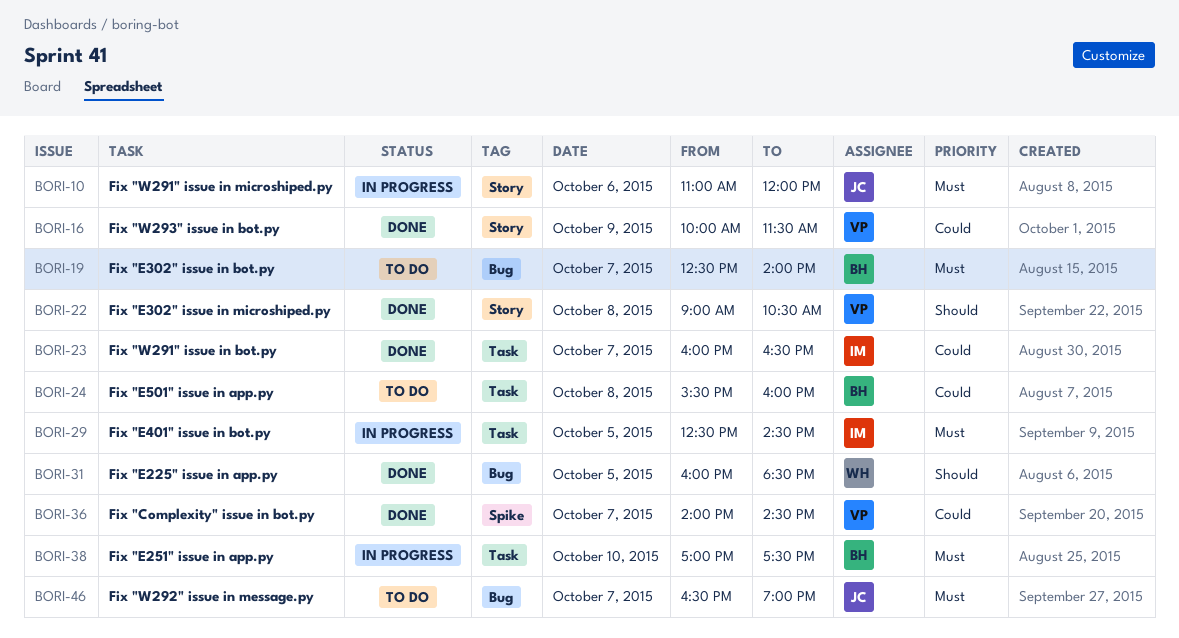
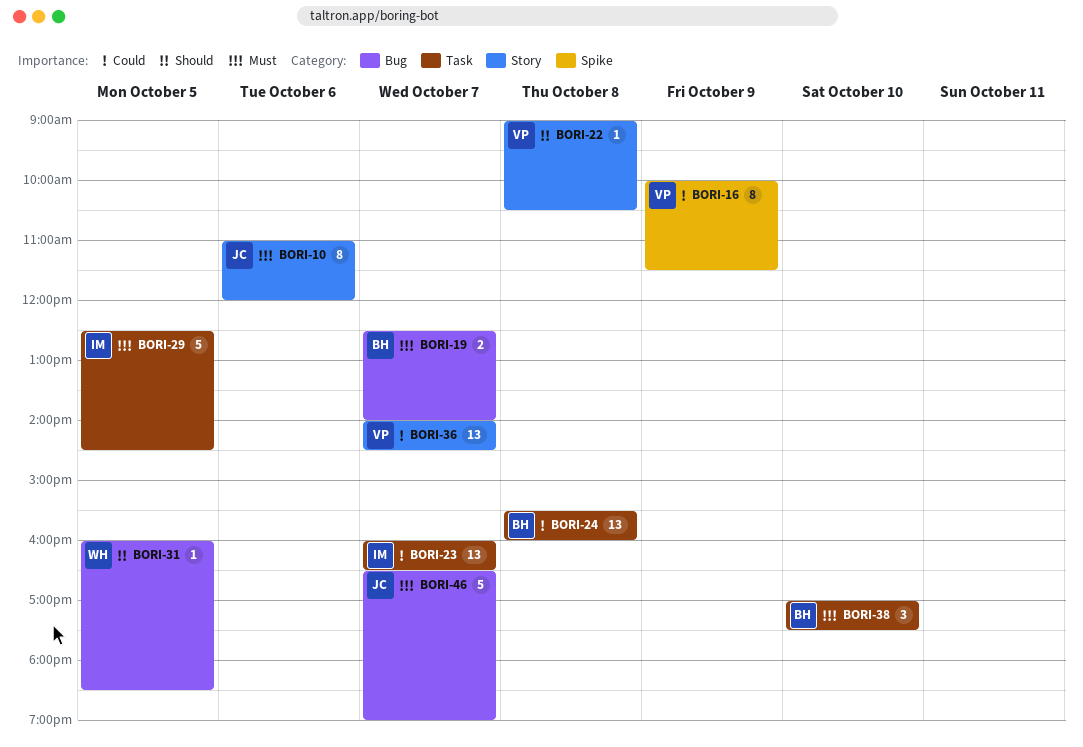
BORI-16, label: Story -> Spike
BORI-36, label: Spike -> Story

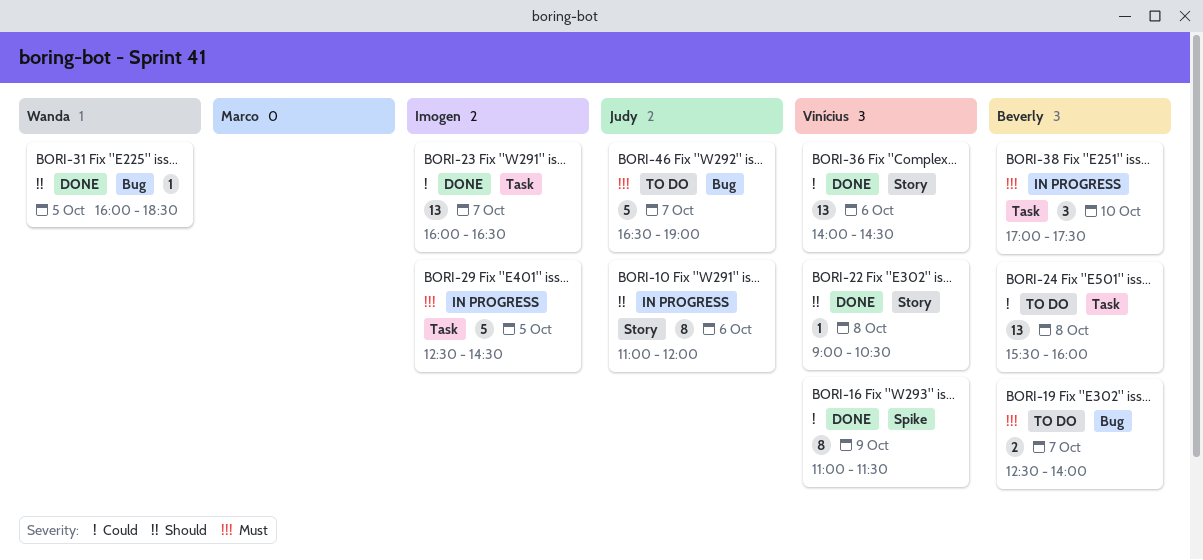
BORI-10, priority: Must -> Should
BORI-16, begins: 10:00 -> 11:00
BORI-36, day: Oct 7 -> Oct 6

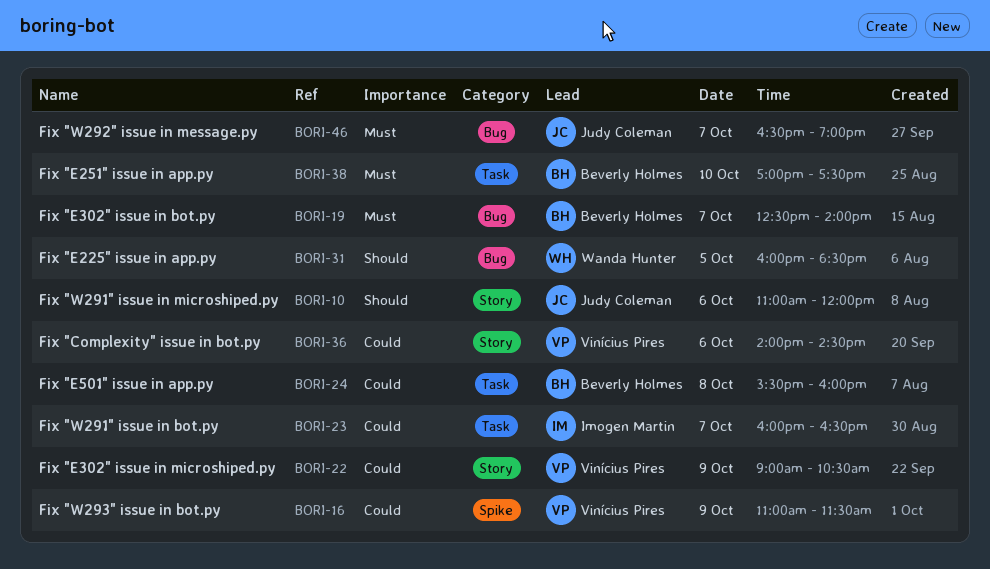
BORI-22, priority: Should -> Could
BORI-22, day: Oct 8 -> Oct 9
BORI-29: present -> none

